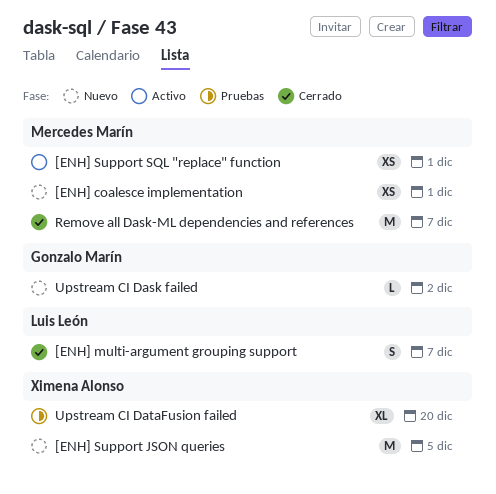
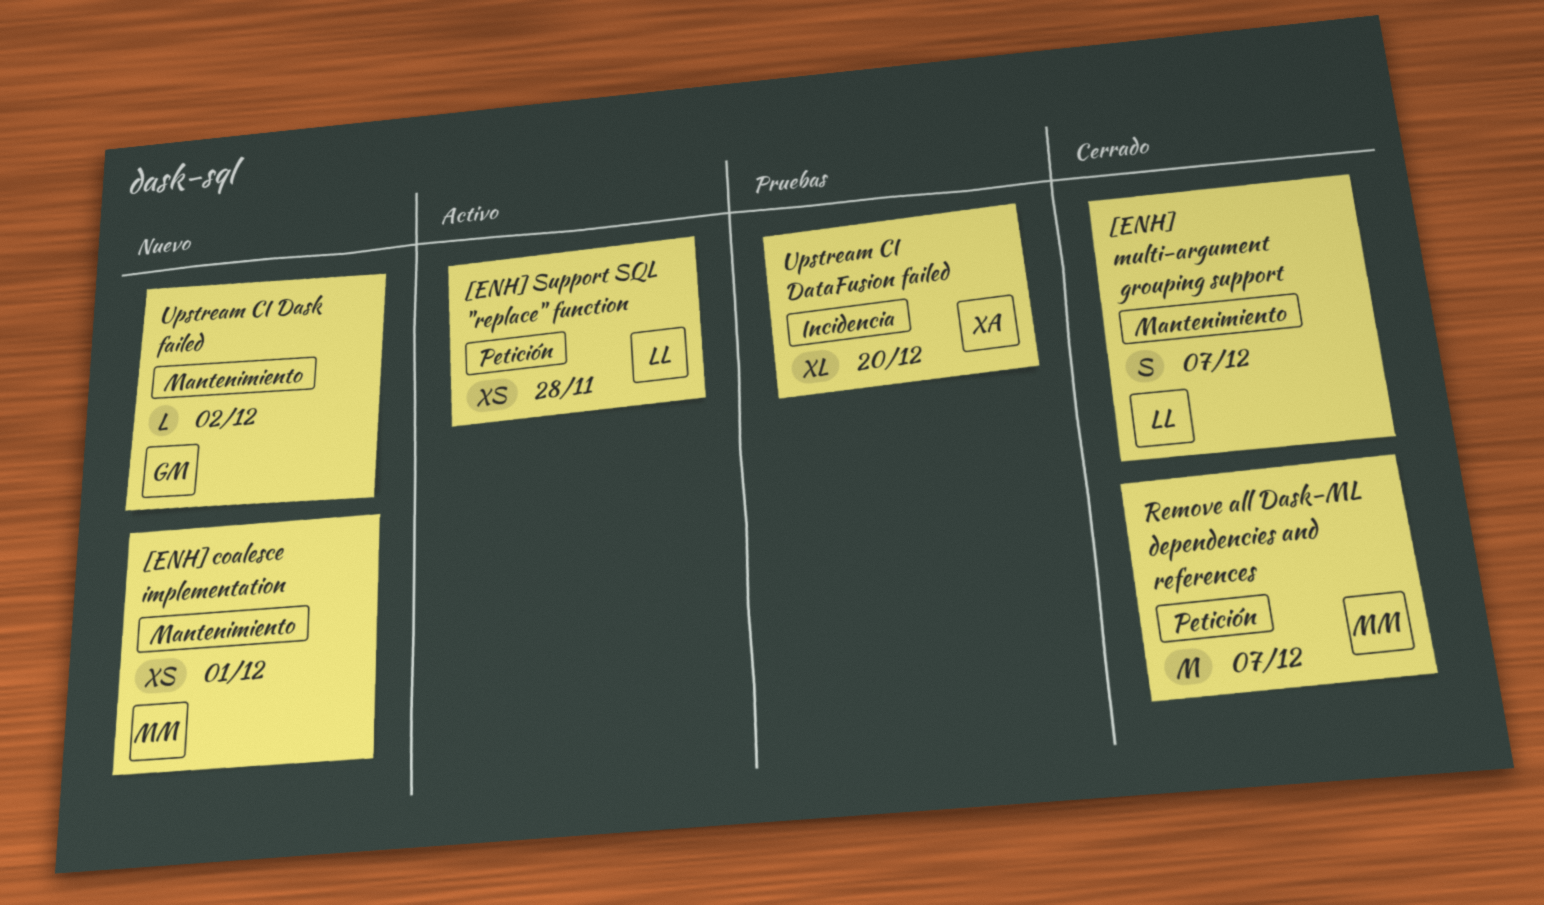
[ENH] Support JSON queries: present -> none
[ENH] Support SQL "replace" function, owner: Mercedes Marín -> Luis León
[ENH] Support SQL "replace" function, due: Dec 1 -> Nov 28

